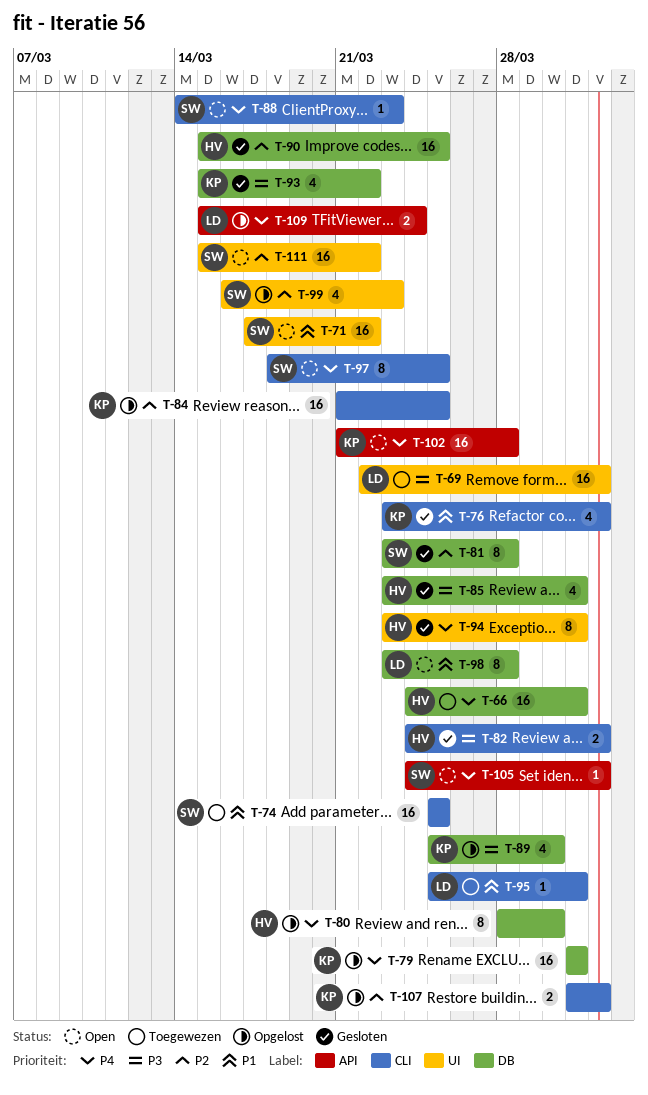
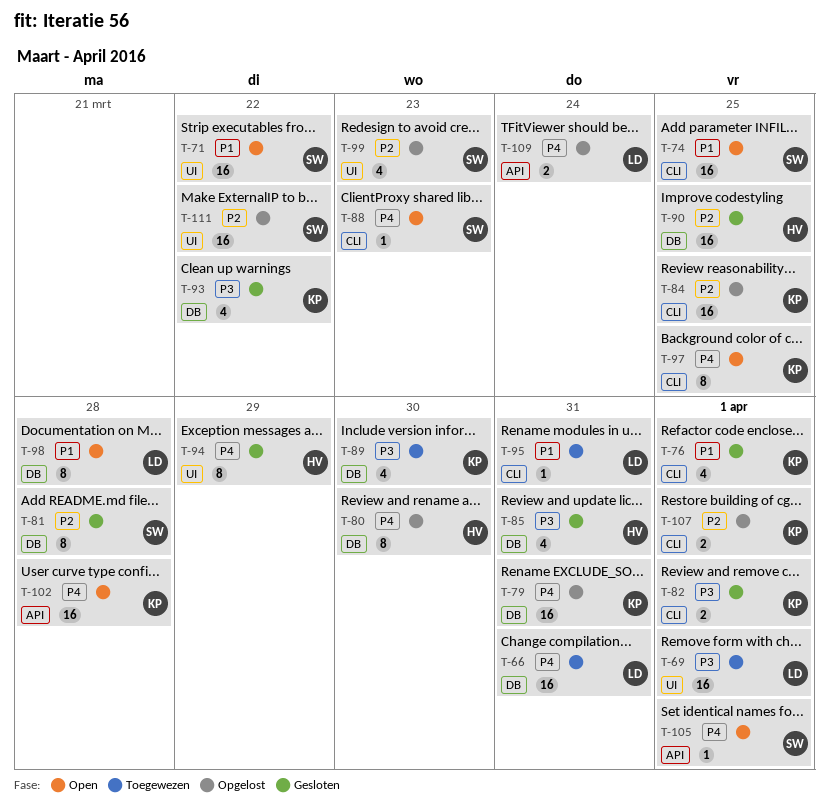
T-66, owner: HV -> LD
T-74, status: Toegewezen -> Open
T-82, owner: HV -> KP
T-89, status: Opgelost -> Toegewezen
T-94, due: Mar 31 -> Mar 29
T-97, owner: SW -> KP
T-111, status: Open -> Opgelost

